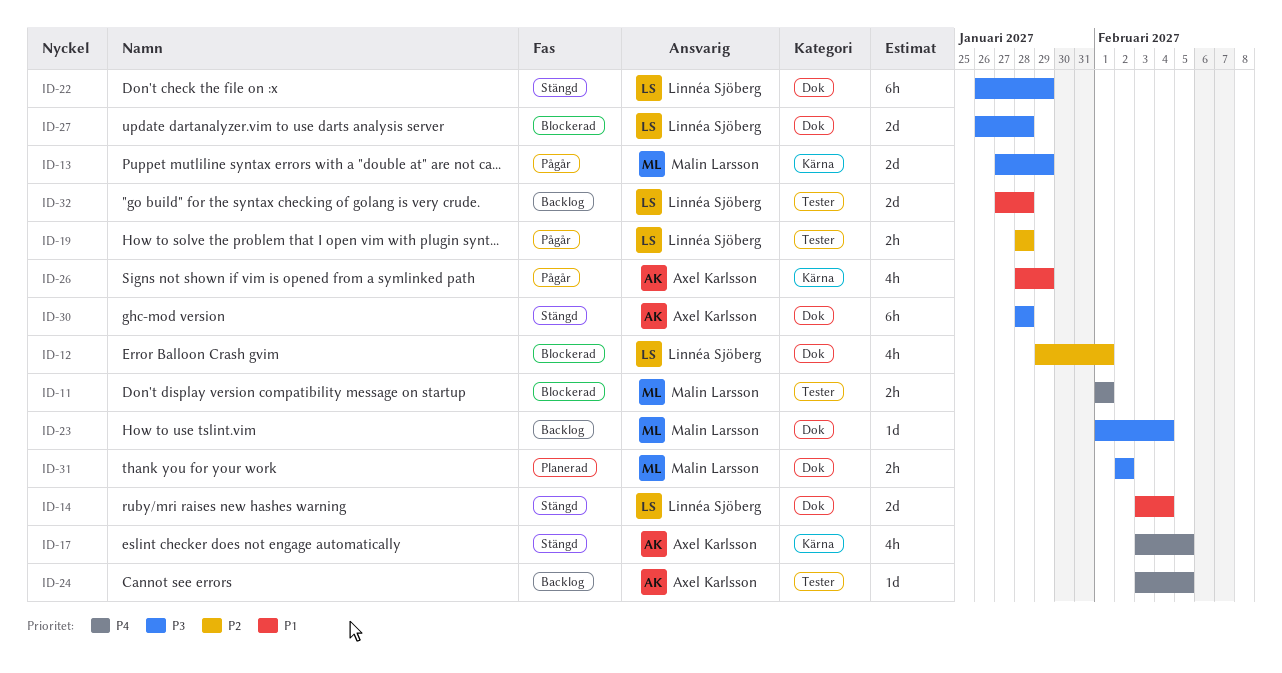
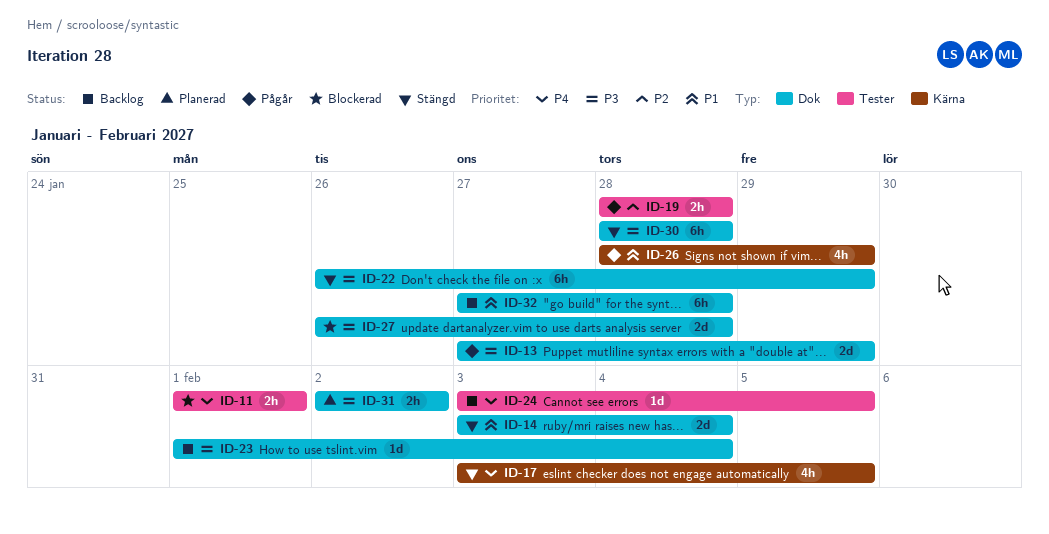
ID-12: present -> none
ID-13, label: Kärna -> Dok
ID-32, label: Tester -> Dok
ID-32, estimate: 2d -> 6h

